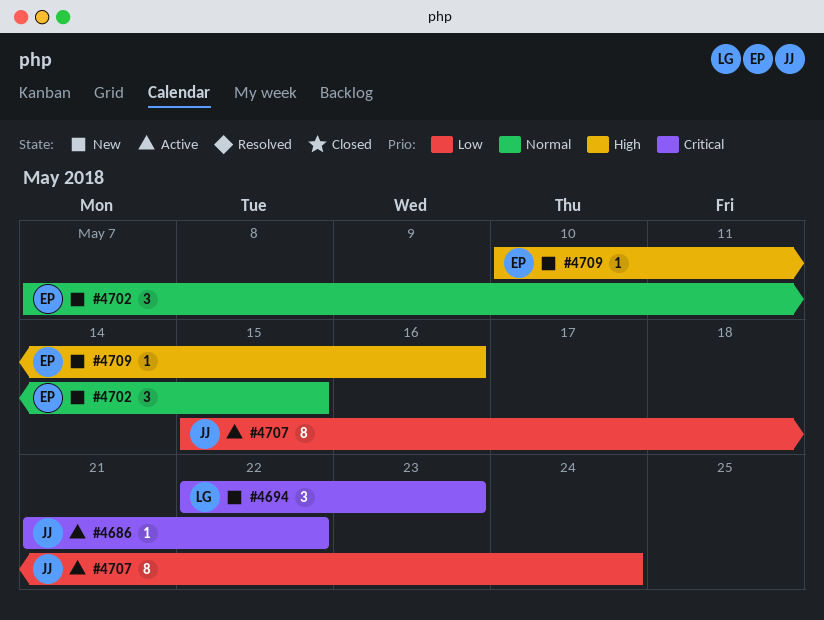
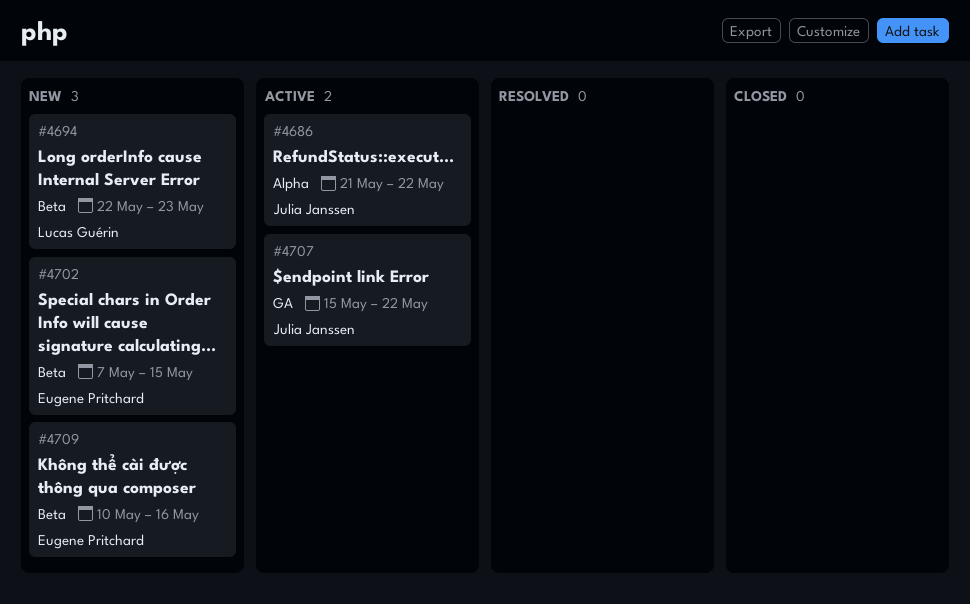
#4707, due: May 24 -> May 22

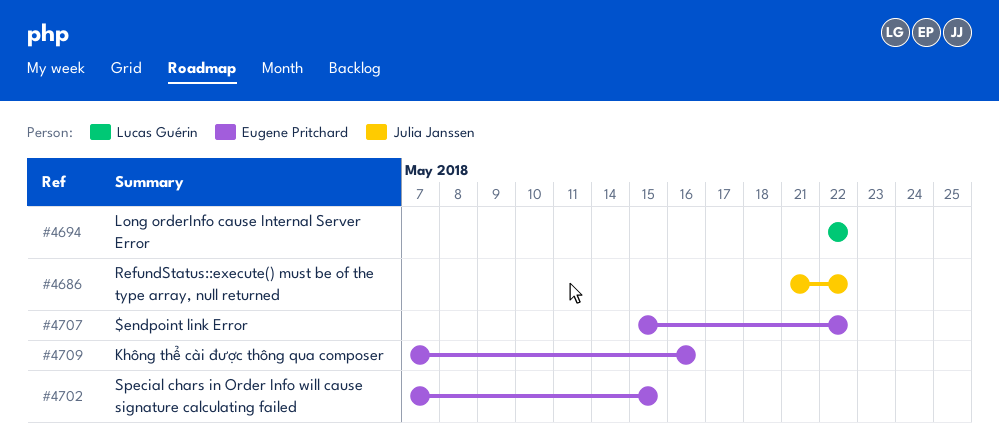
#4694, due: May 23 -> May 22
#4707, owner: Julia Janssen -> Eugene Pritchard
#4709, start: May 10 -> May 7

